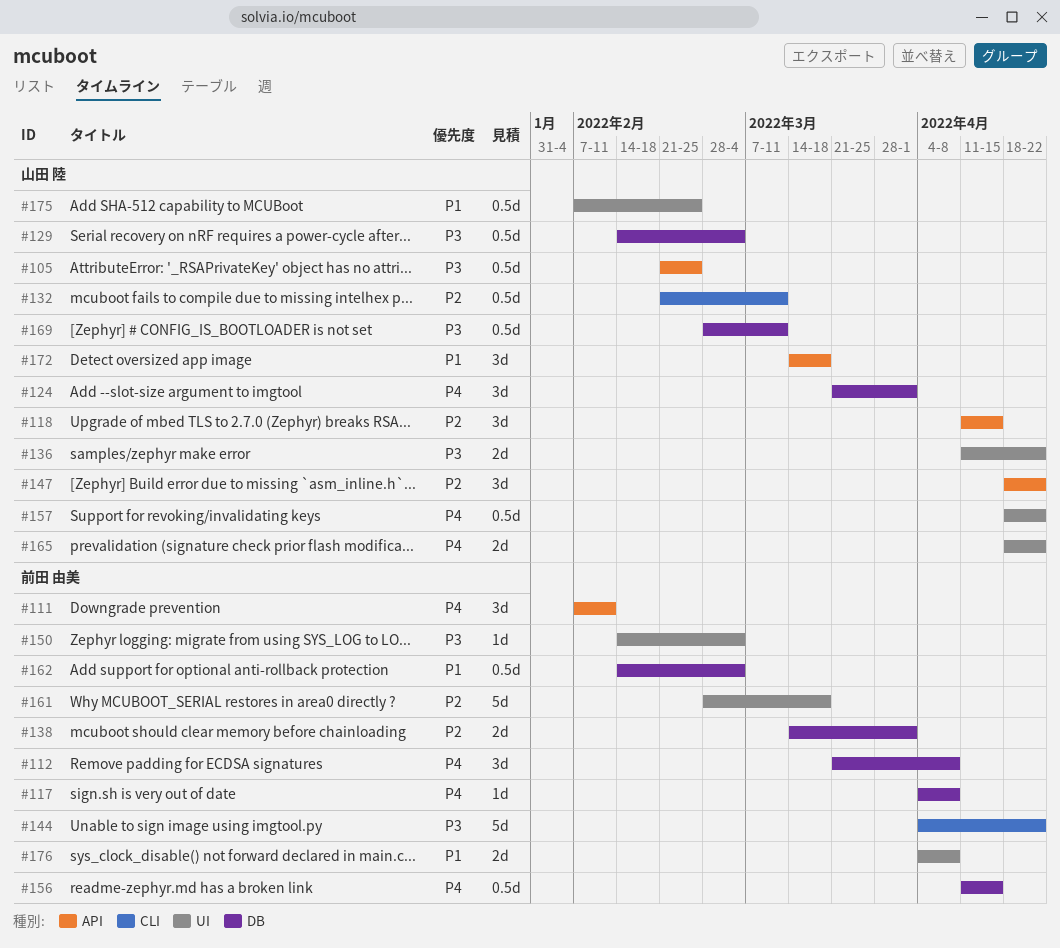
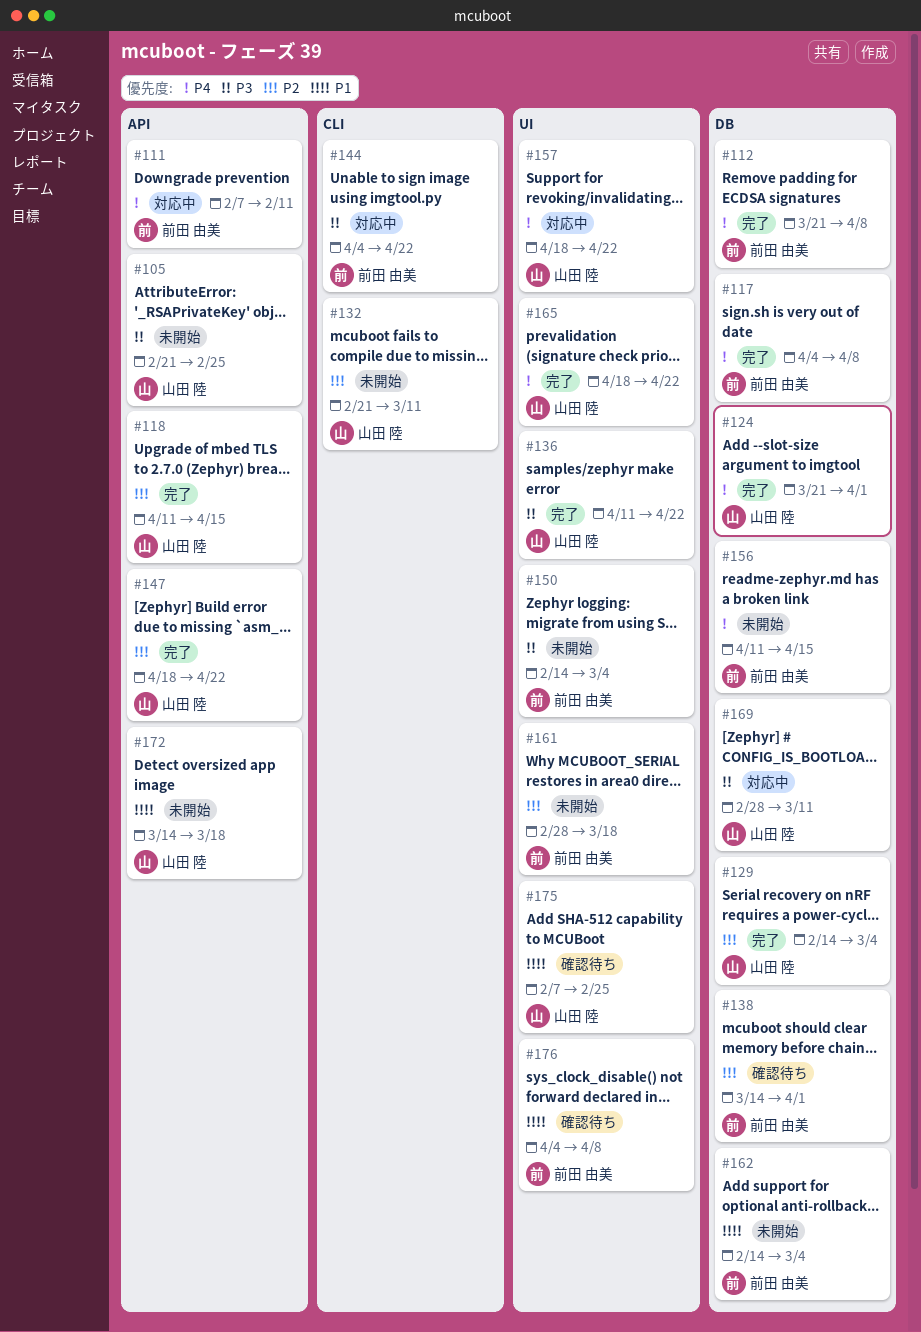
#129, priority: P3 -> P2

